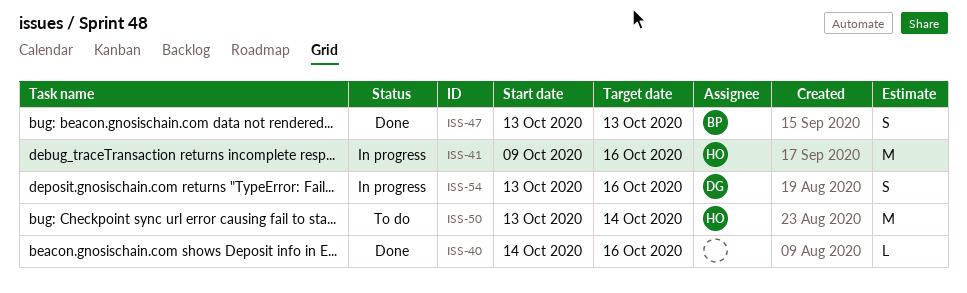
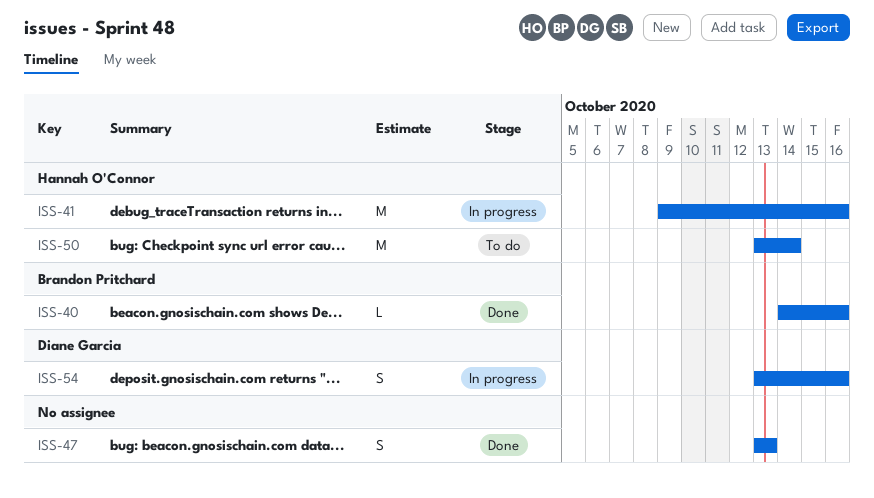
ISS-40, owner: none -> Brandon Pritchard
ISS-47, owner: Brandon Pritchard -> none

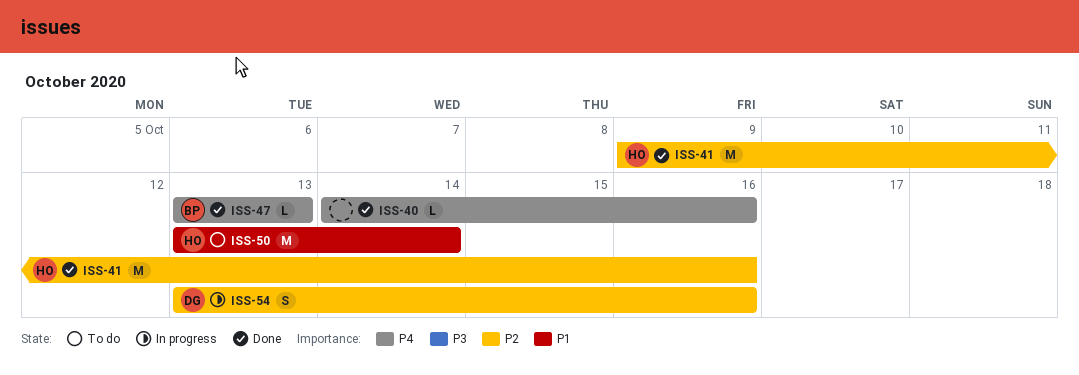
ISS-40, owner: Brandon Pritchard -> none
ISS-41, status: In progress -> Done
ISS-47, owner: none -> Brandon Pritchard
ISS-47, estimate: S -> L

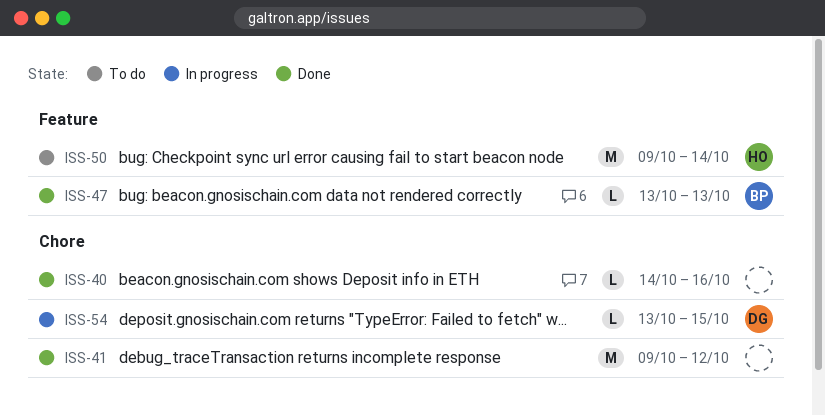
ISS-41, owner: HO -> none
ISS-41, due: Oct 16 -> Oct 12
ISS-50, start: Oct 13 -> Oct 9
ISS-54, estimate: S -> L
ISS-54, due: Oct 16 -> Oct 15

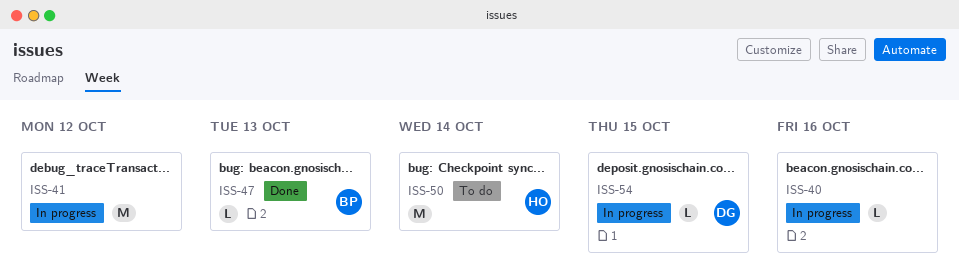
ISS-40, status: Done -> In progress
ISS-41, status: Done -> In progress

